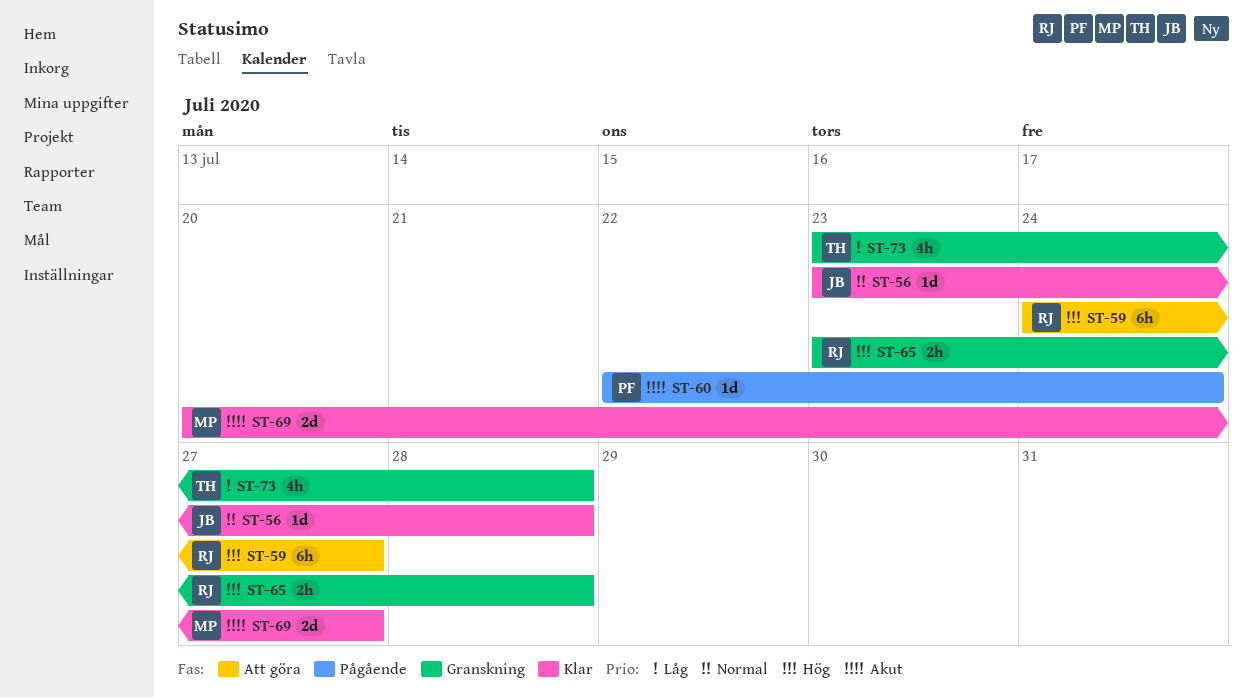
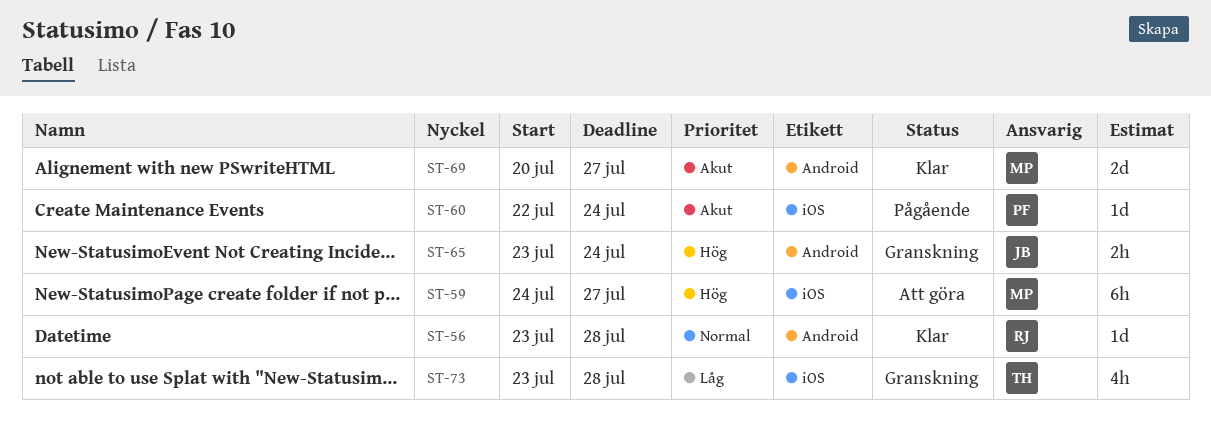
ST-56, owner: JB -> RJ
ST-59, owner: RJ -> MP
ST-65, owner: RJ -> JB
ST-65, due: Jul 28 -> Jul 24

